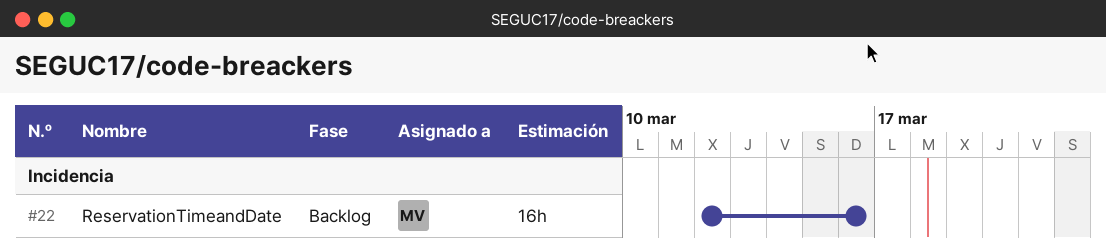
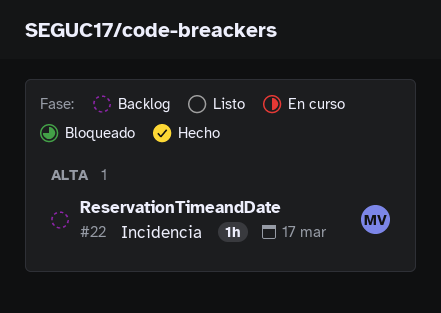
#22, estimate: 16h -> 1h
#22, due: Mar 16 -> Mar 17

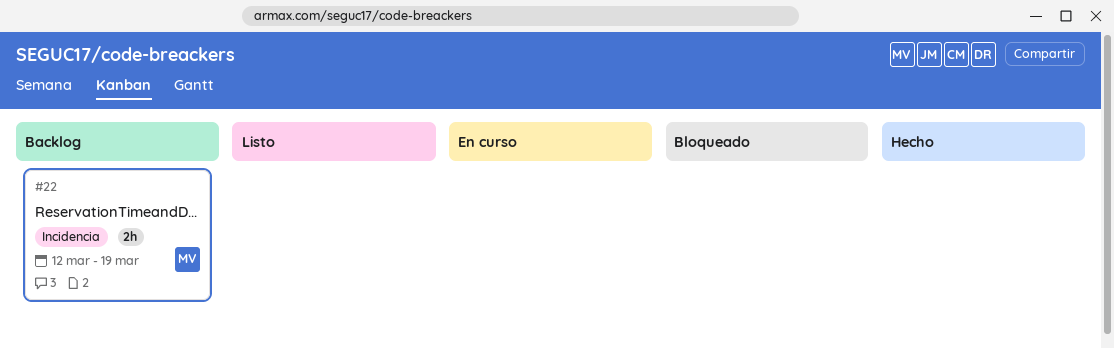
#22, estimate: 1h -> 2h
#22, due: Mar 17 -> Mar 19

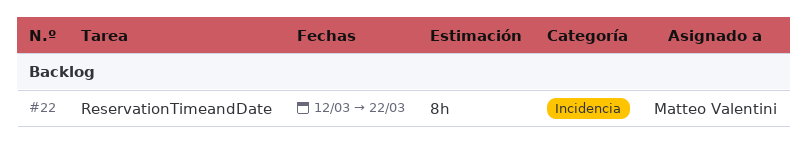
#22, estimate: 2h -> 8h
#22, due: Mar 19 -> Mar 22

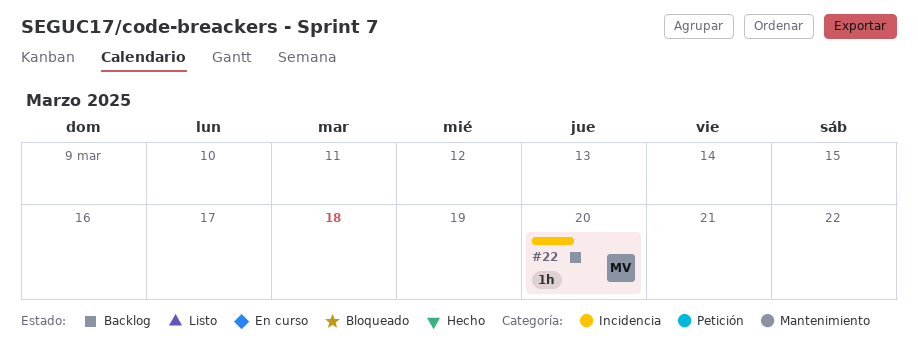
#22, estimate: 8h -> 1h
#22, due: Mar 22 -> Mar 20

